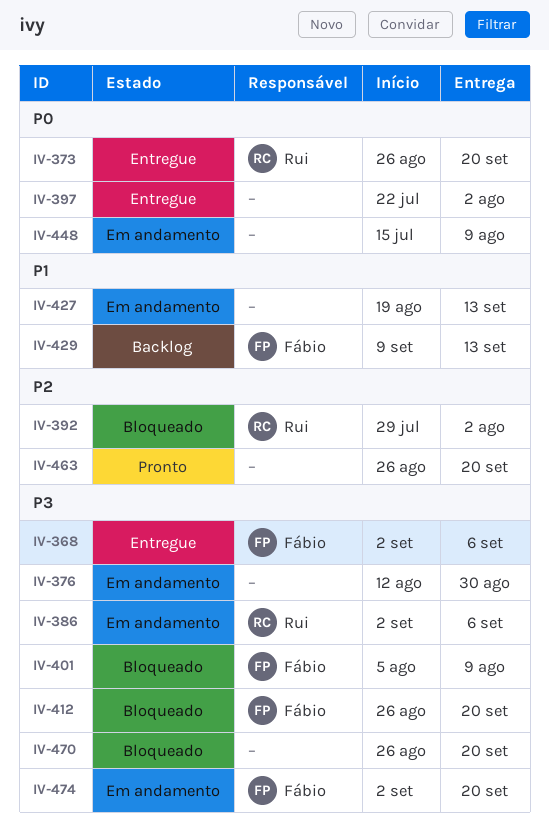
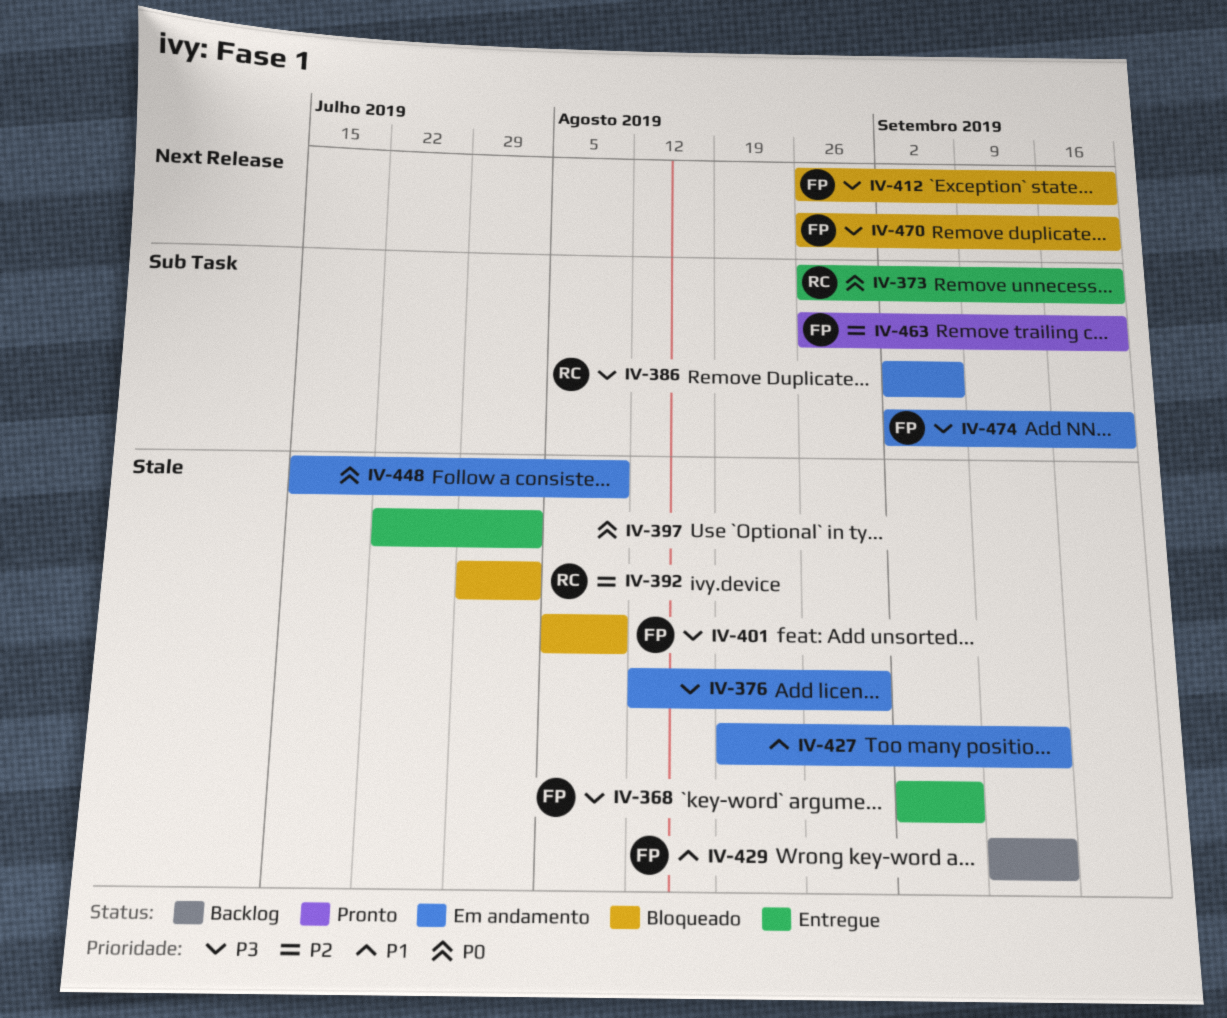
IV-463, owner: none -> Fábio
IV-470, owner: none -> Fábio

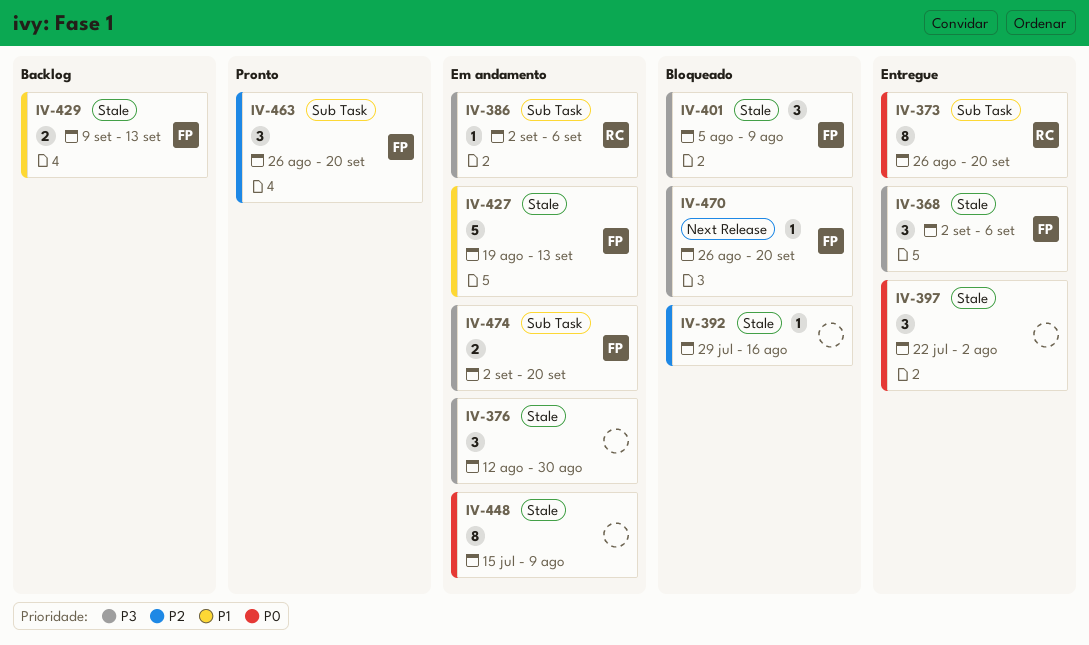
IV-392, owner: RC -> none
IV-392, due: Aug 2 -> Aug 16
IV-412: present -> none
IV-427, owner: none -> FP

